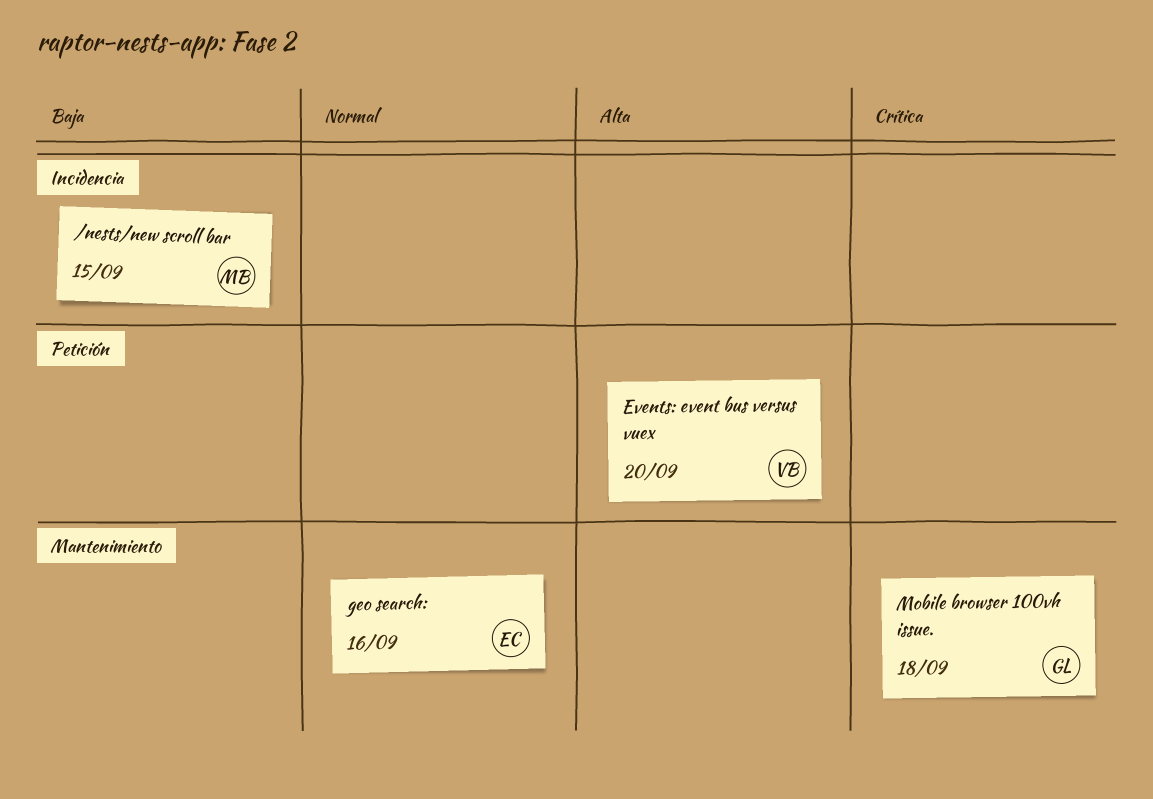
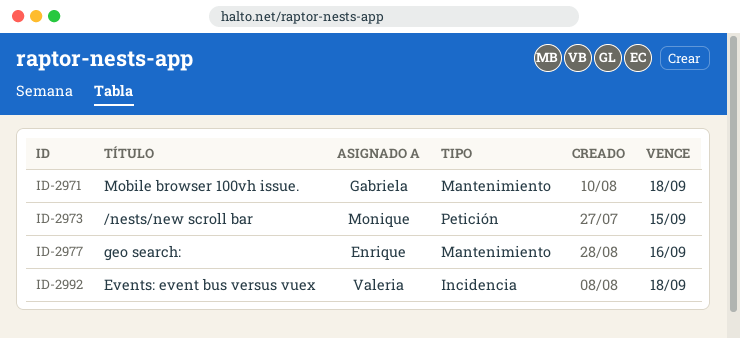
/nests/new scroll bar, label: Incidencia -> Petición
Events: event bus versus vuex, label: Petición -> Incidencia
Events: event bus versus vuex, due: Sep 20 -> Sep 18

